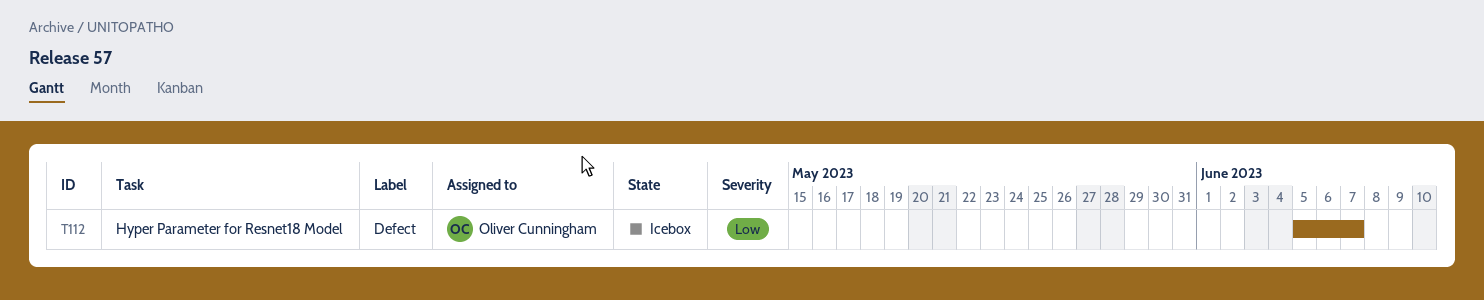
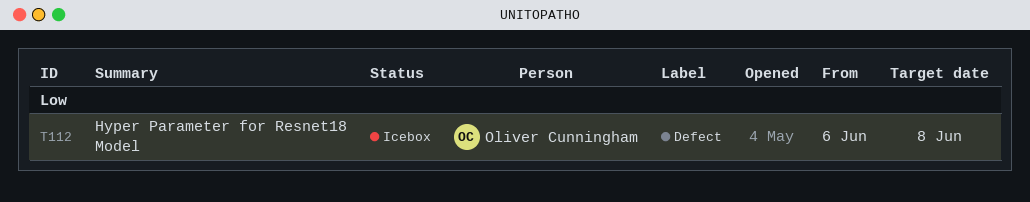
T112, start: Jun 5 -> Jun 6
T112, due: Jun 7 -> Jun 8

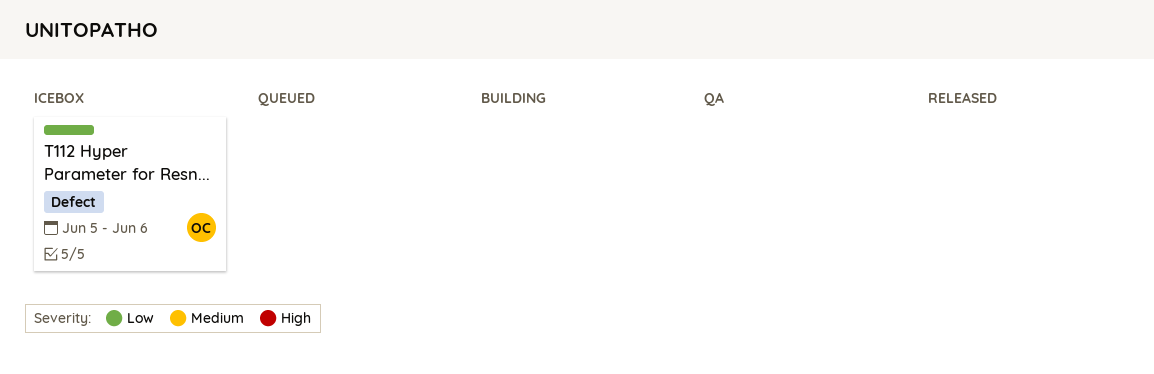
T112, start: Jun 6 -> Jun 5
T112, due: Jun 8 -> Jun 6

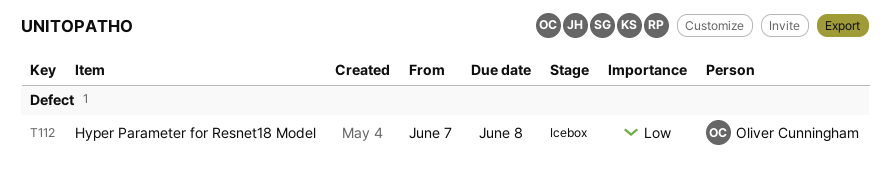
T112, start: Jun 5 -> Jun 7
T112, due: Jun 6 -> Jun 8

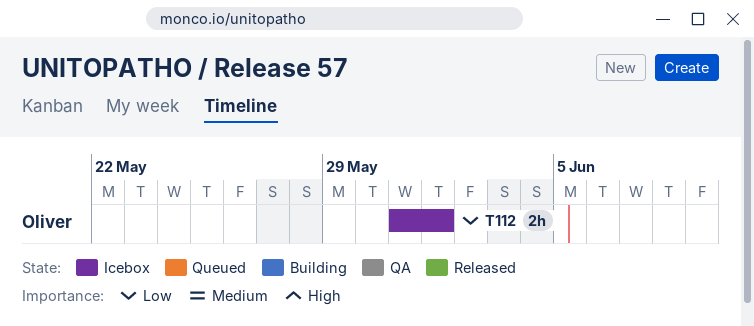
T112, start: Jun 7 -> May 31
T112, due: Jun 8 -> Jun 1

